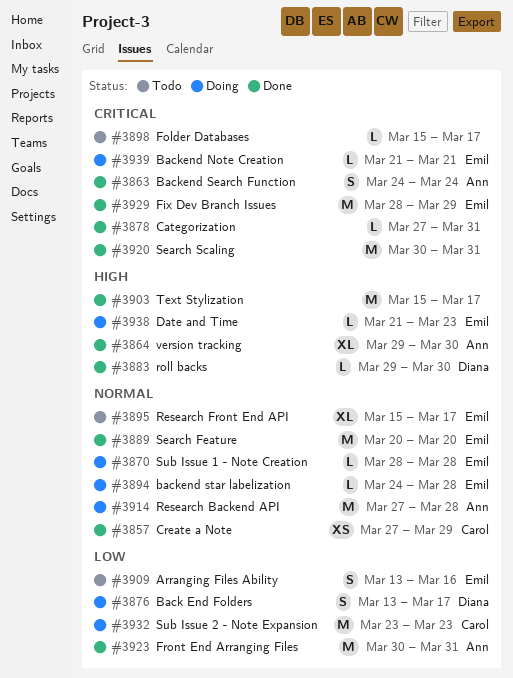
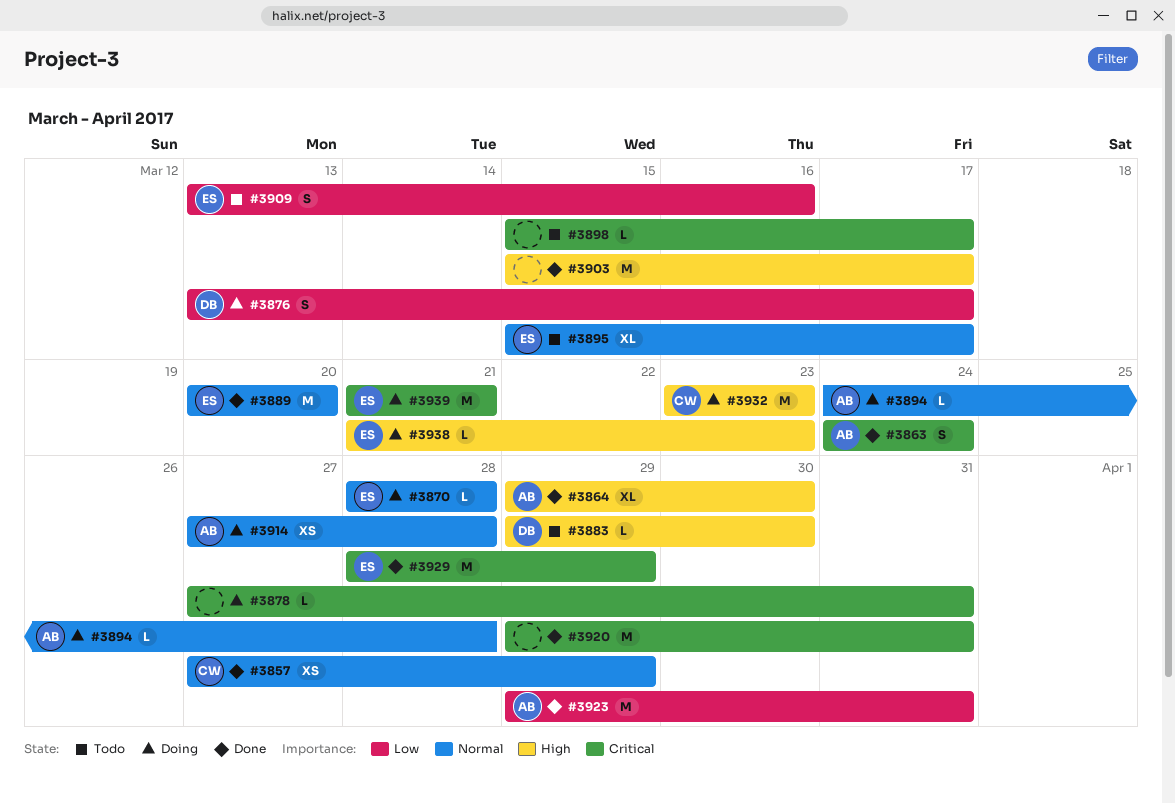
#3878, status: Done -> Doing
#3883, status: Done -> Todo
#3894, owner: Emil -> Ann
#3914, estimate: M -> XS
#3920, start: Mar 30 -> Mar 29
#3923, start: Mar 30 -> Mar 29
#3932, priority: Low -> High
#3939, estimate: L -> M

